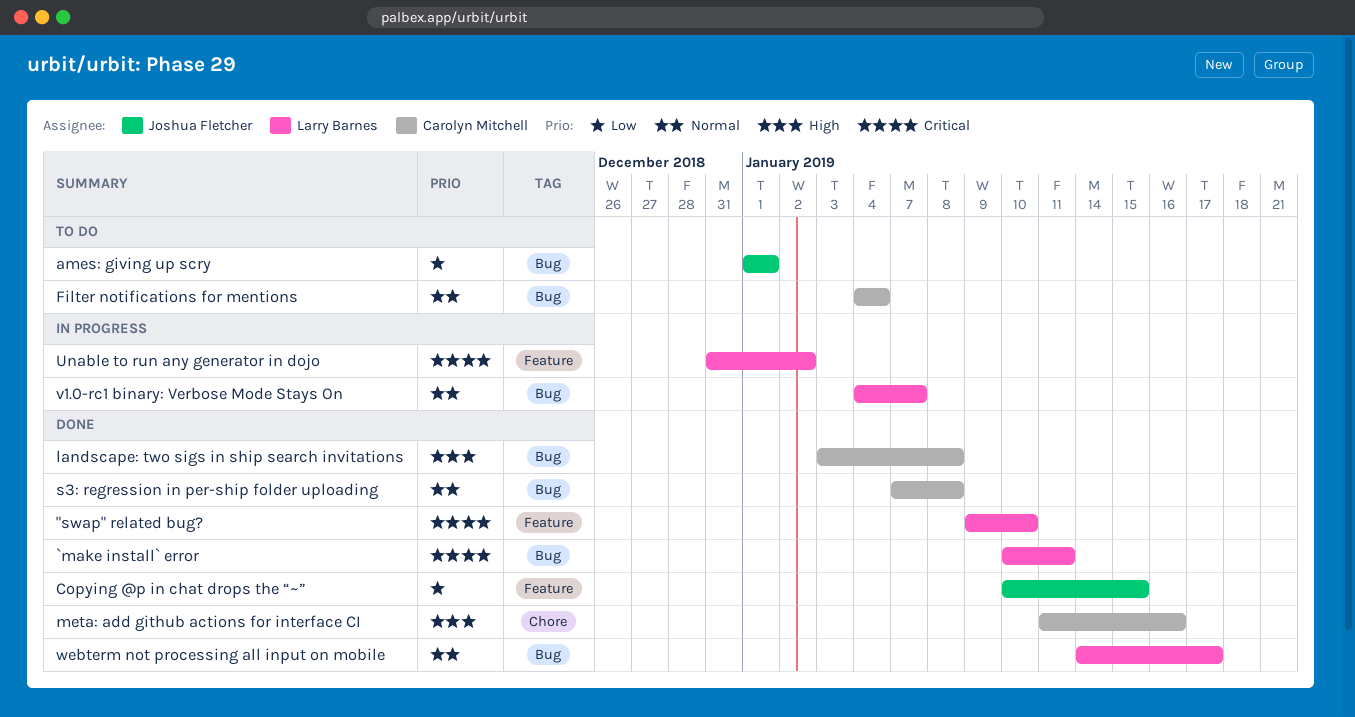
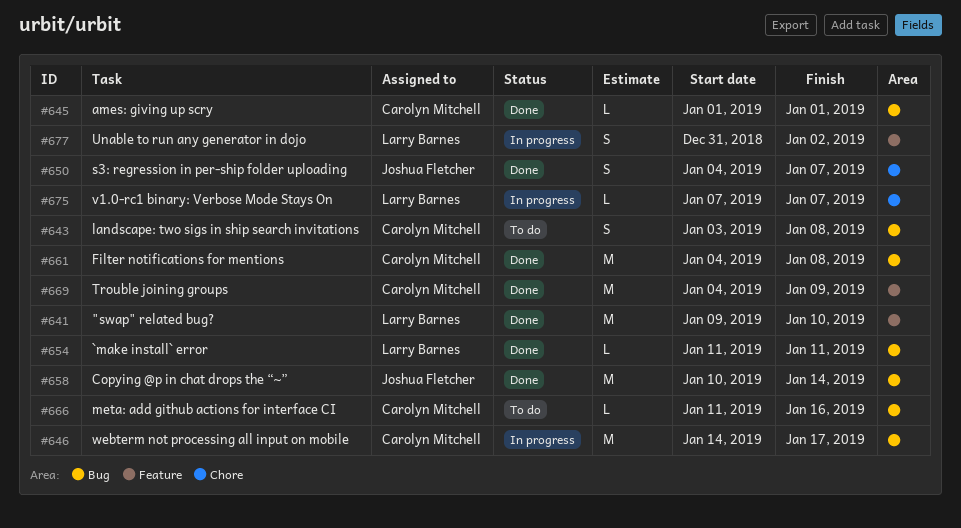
`make install` error, start: Jan 10 -> Jan 11
ames: giving up scry, status: To do -> Done
ames: giving up scry, owner: Joshua Fletcher -> Carolyn Mitchell
Copying @p in chat drops the “~”, label: Feature -> Bug
Copying @p in chat drops the “~”, due: Jan 15 -> Jan 14
Filter notifications for mentions, status: To do -> Done
Filter notifications for mentions, due: Jan 4 -> Jan 8
landscape: two sigs in ship search invitations, status: Done -> To do
meta: add github actions for interface CI, status: Done -> To do
meta: add github actions for interface CI, label: Chore -> Bug
s3: regression in per-ship folder uploading, owner: Carolyn Mitchell -> Joshua Fletcher
s3: regression in per-ship folder uploading, label: Bug -> Chore
s3: regression in per-ship folder uploading, start: Jan 7 -> Jan 4
s3: regression in per-ship folder uploading, due: Jan 8 -> Jan 7
Trouble joining groups: none -> present
v1.0-rc1 binary: Verbose Mode Stays On, label: Bug -> Chore
v1.0-rc1 binary: Verbose Mode Stays On, start: Jan 4 -> Jan 7
webterm not processing all input on mobile, status: Done -> In progress
webterm not processing all input on mobile, owner: Larry Barnes -> Carolyn Mitchell

